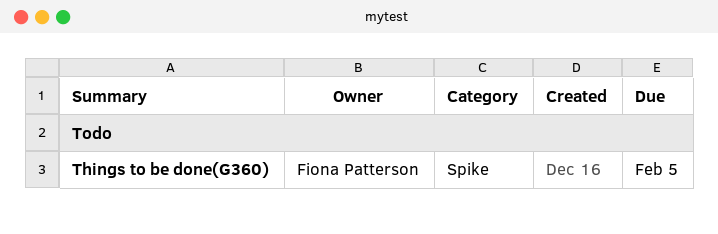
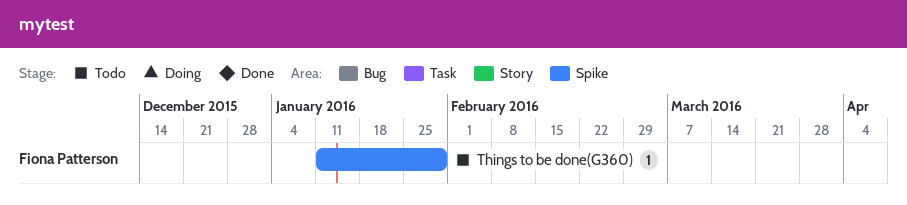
Things to be done(G360), due: Feb 5 -> Jan 29

